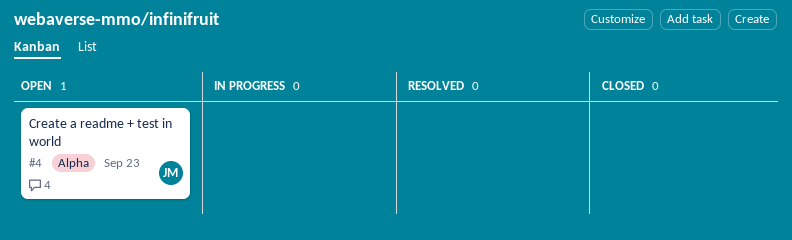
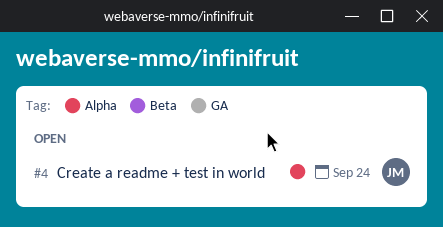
#4, due: Sep 23 -> Sep 24

